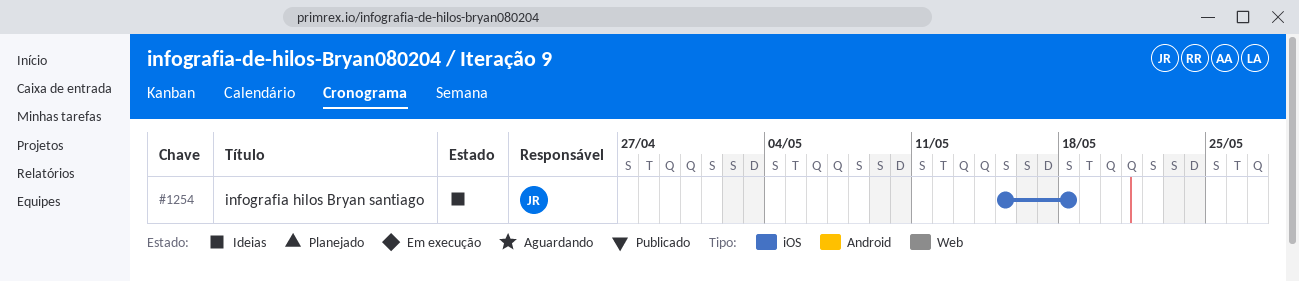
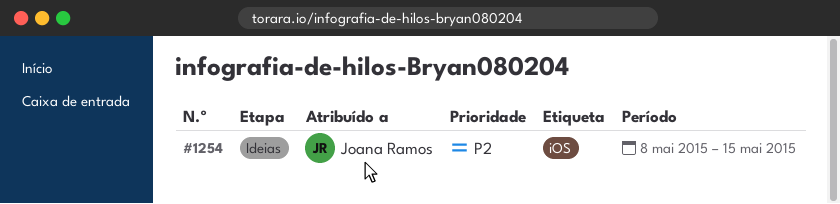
#1254, start: May 15 -> May 8
#1254, due: May 18 -> May 15

